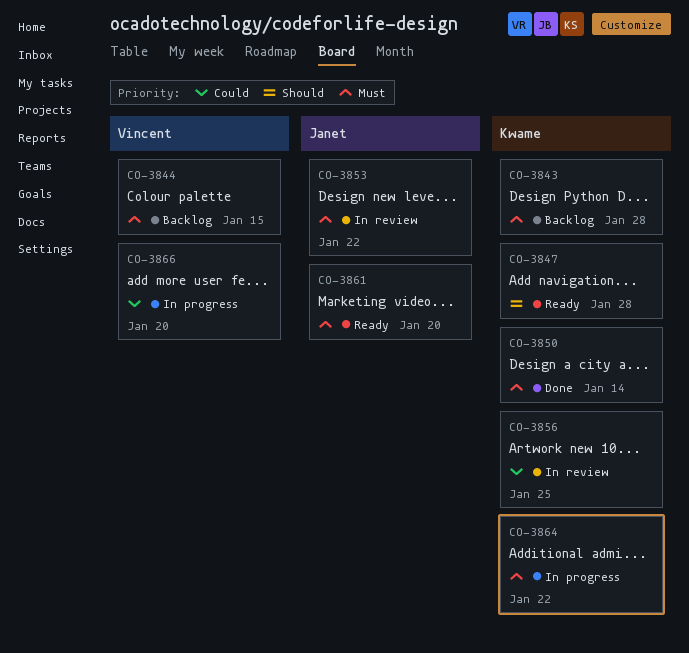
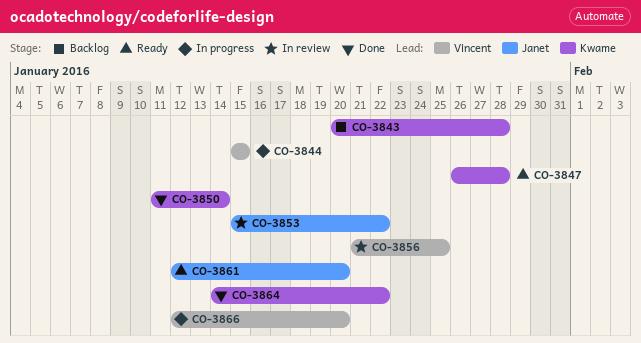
CO-3844, status: Backlog -> In progress
CO-3856, owner: Kwame -> Vincent
CO-3864, status: In progress -> Done

